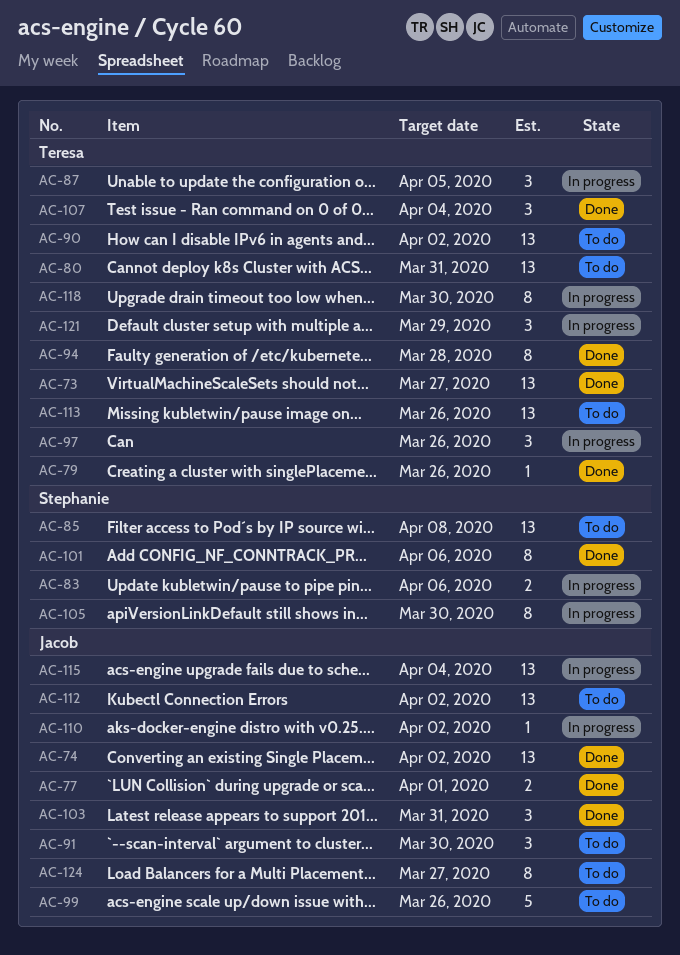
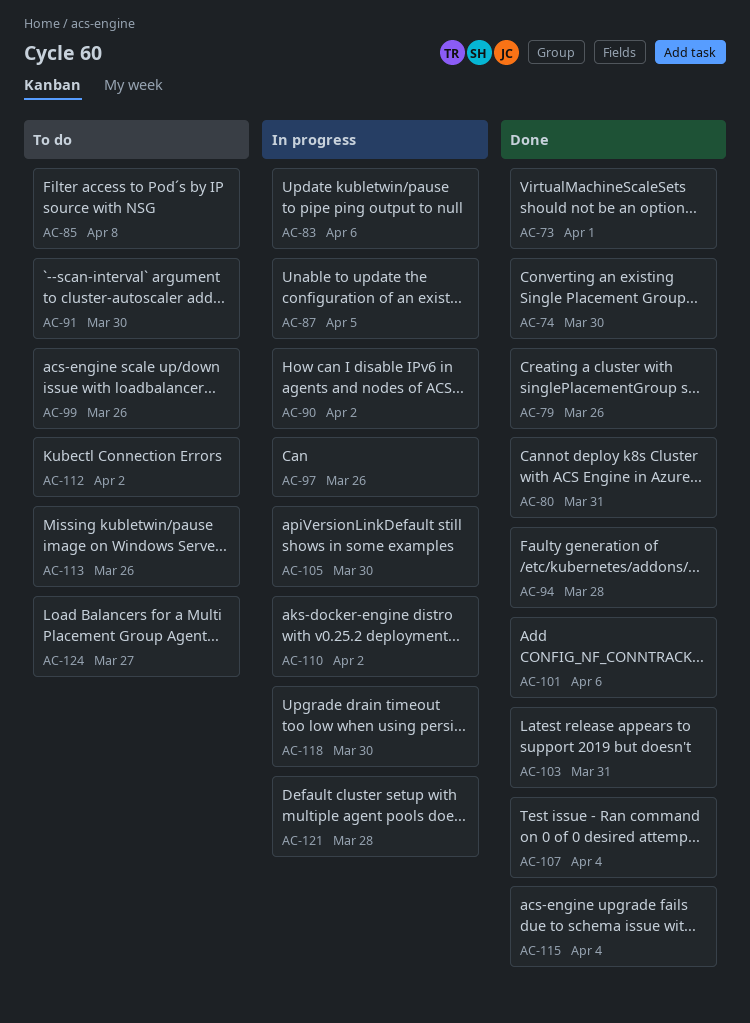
AC-73, due: Mar 27 -> Apr 1
AC-74, due: Apr 2 -> Mar 30
AC-77: present -> none
AC-80, status: To do -> Done
AC-90, status: To do -> In progress
AC-115, status: In progress -> Done
AC-121, due: Mar 29 -> Mar 28

